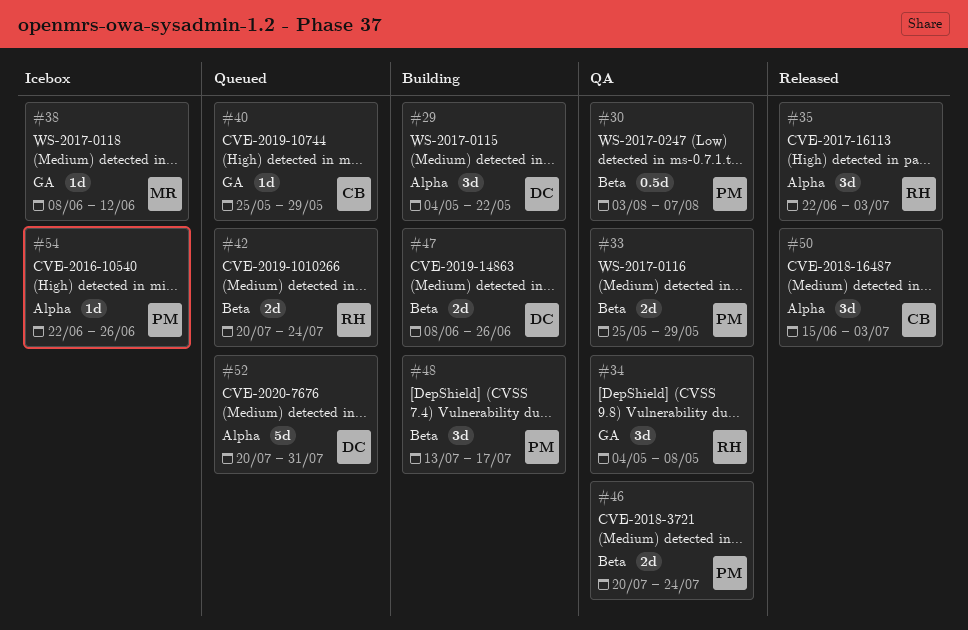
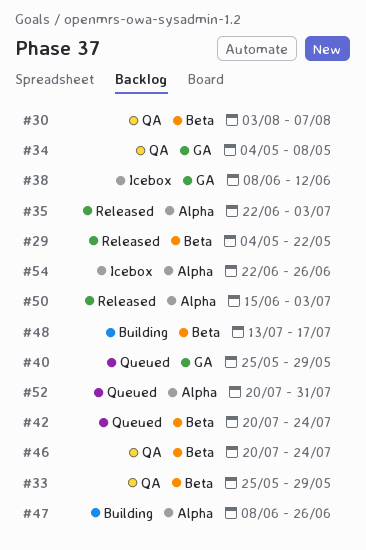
#29, status: Building -> Released
#29, label: Alpha -> Beta
#47, label: Beta -> Alpha

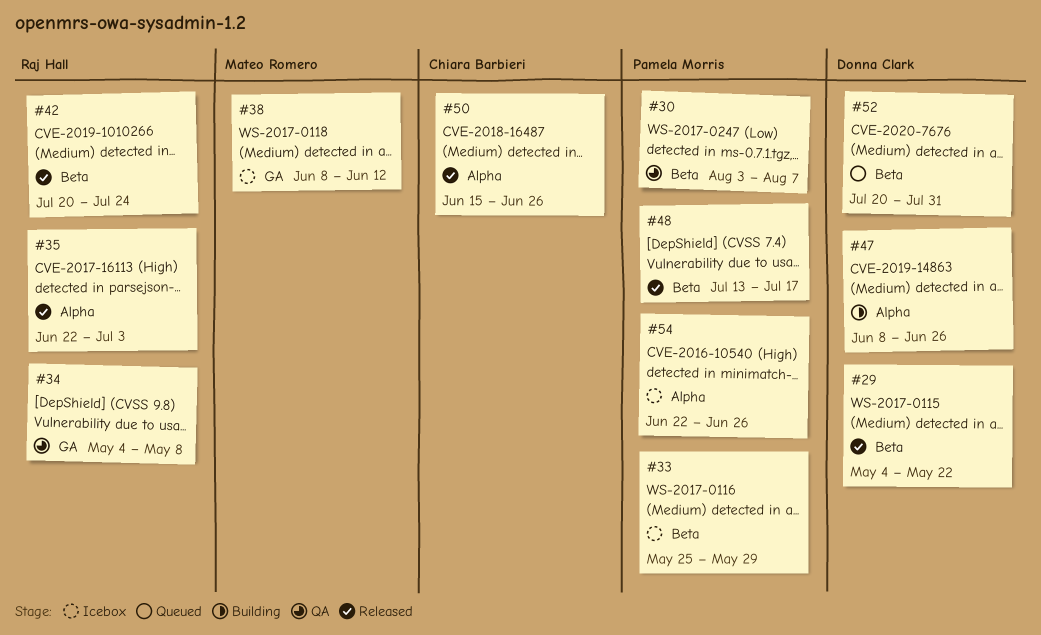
#33, status: QA -> Icebox
#40: present -> none
#42, status: Queued -> Released
#46: present -> none
#48, status: Building -> Released
#50, due: Jul 3 -> Jun 26
#52, label: Alpha -> Beta

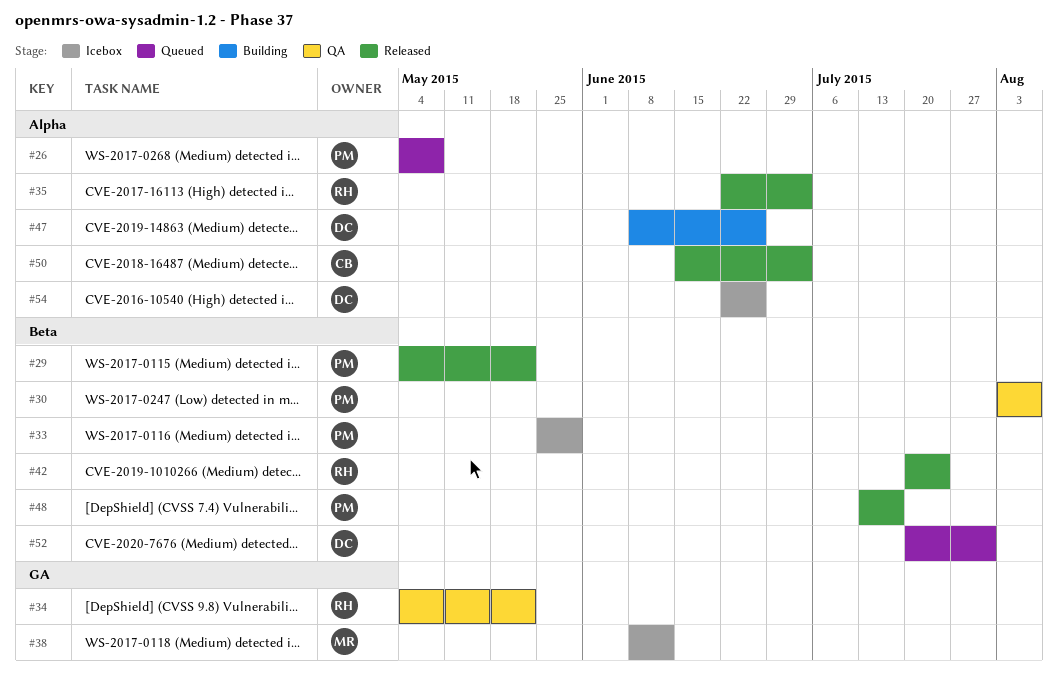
#26: none -> present
#29, owner: Donna Clark -> Pamela Morris
#34, due: May 8 -> May 22
#50, due: Jun 26 -> Jul 3
#54, owner: Pamela Morris -> Donna Clark

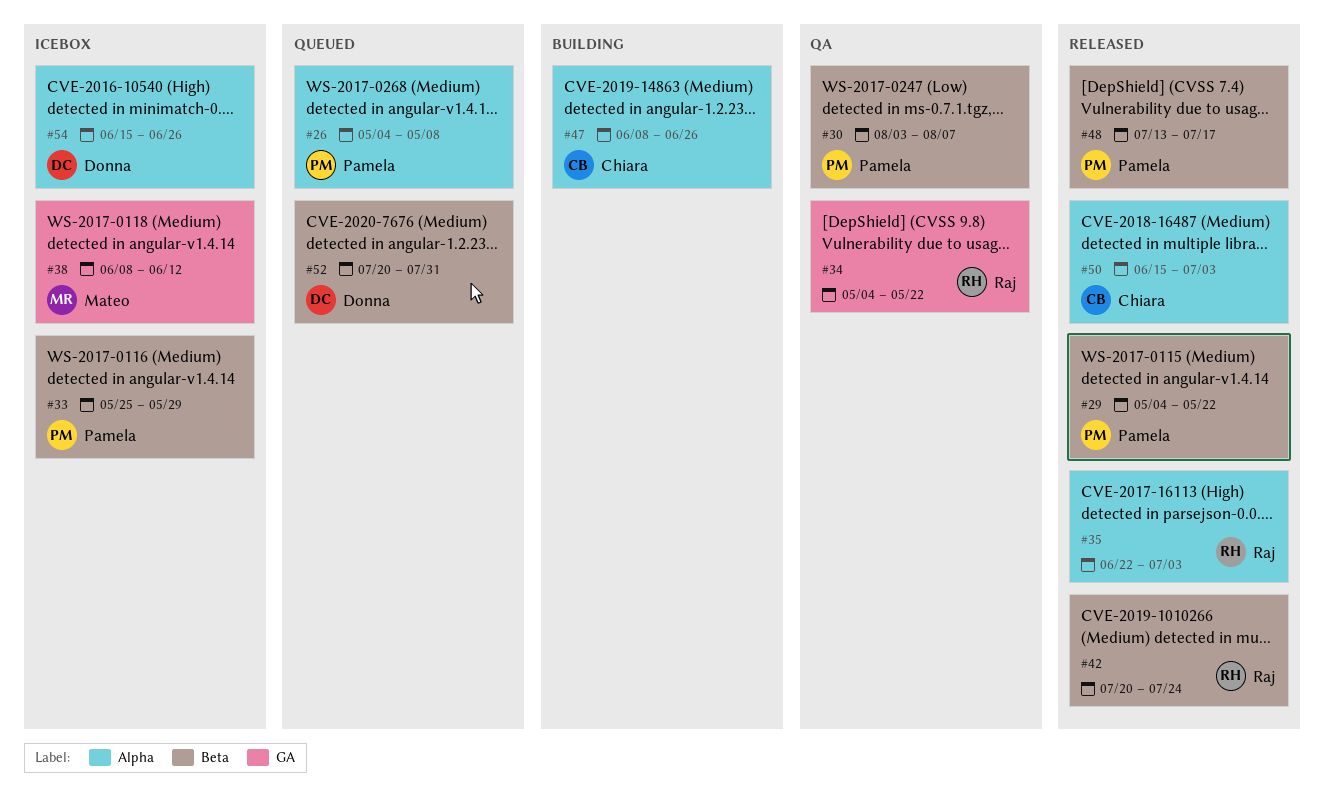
#47, owner: Donna -> Chiara
#54, start: Jun 22 -> Jun 15

